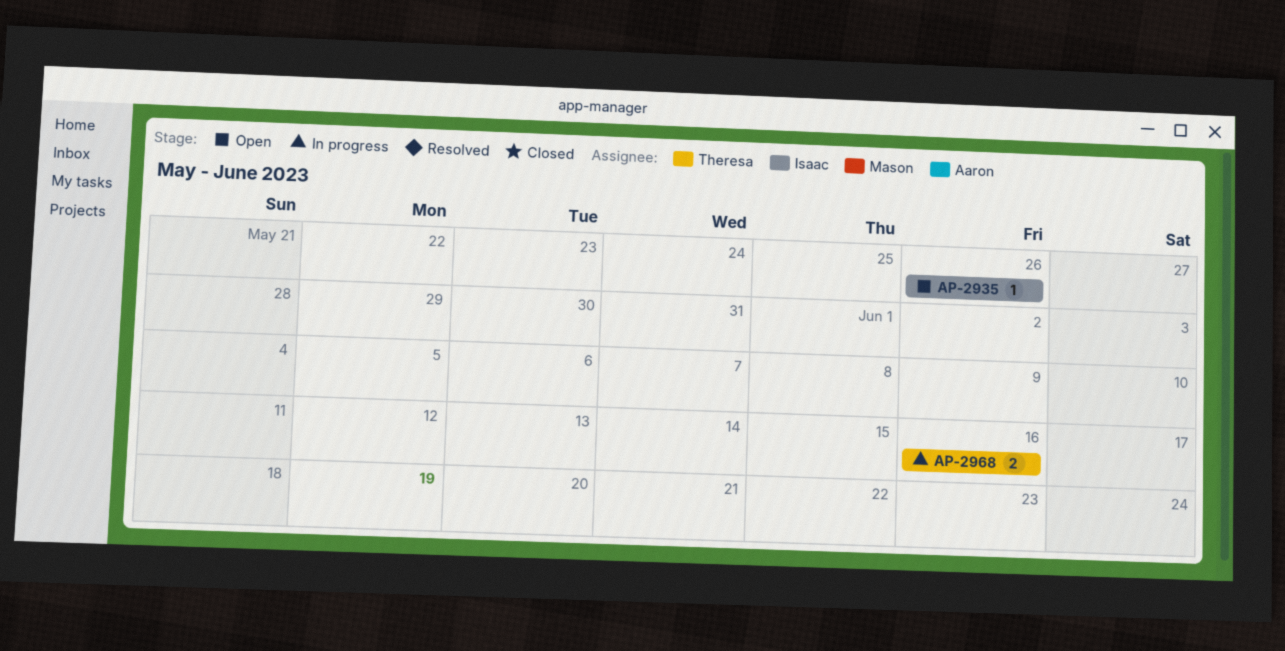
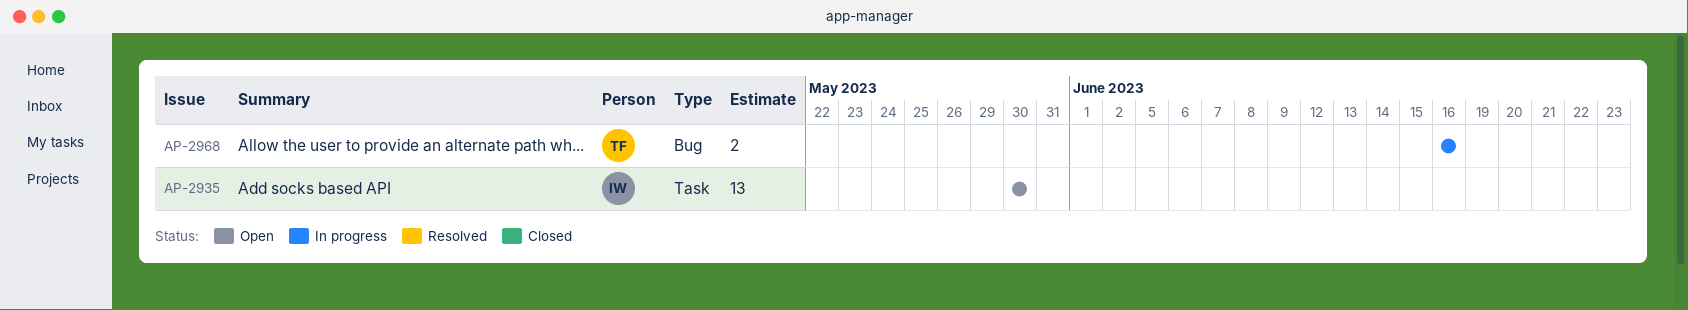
AP-2935, estimate: 1 -> 13
AP-2935, start: May 26 -> May 30
AP-2935, due: May 26 -> May 30

